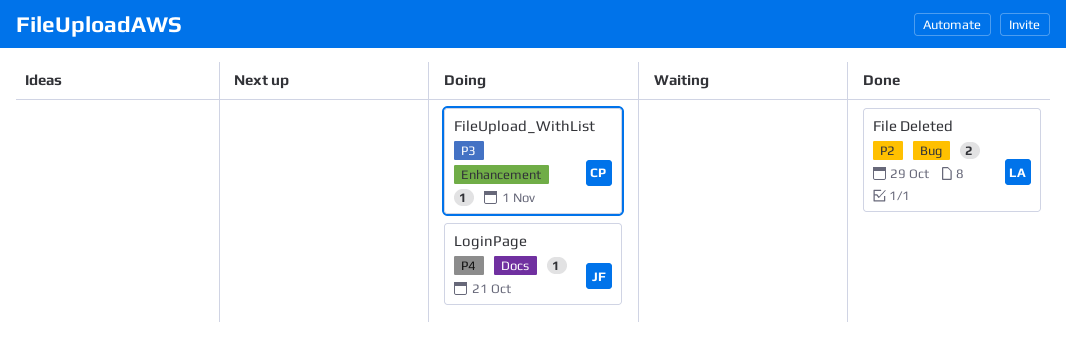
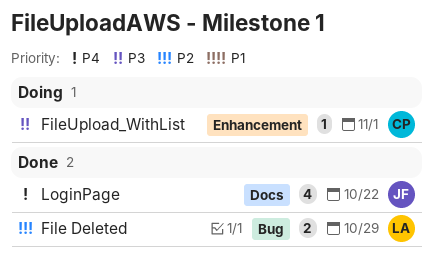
LoginPage, status: Doing -> Done
LoginPage, estimate: 1 -> 4
LoginPage, due: Oct 21 -> Oct 22

